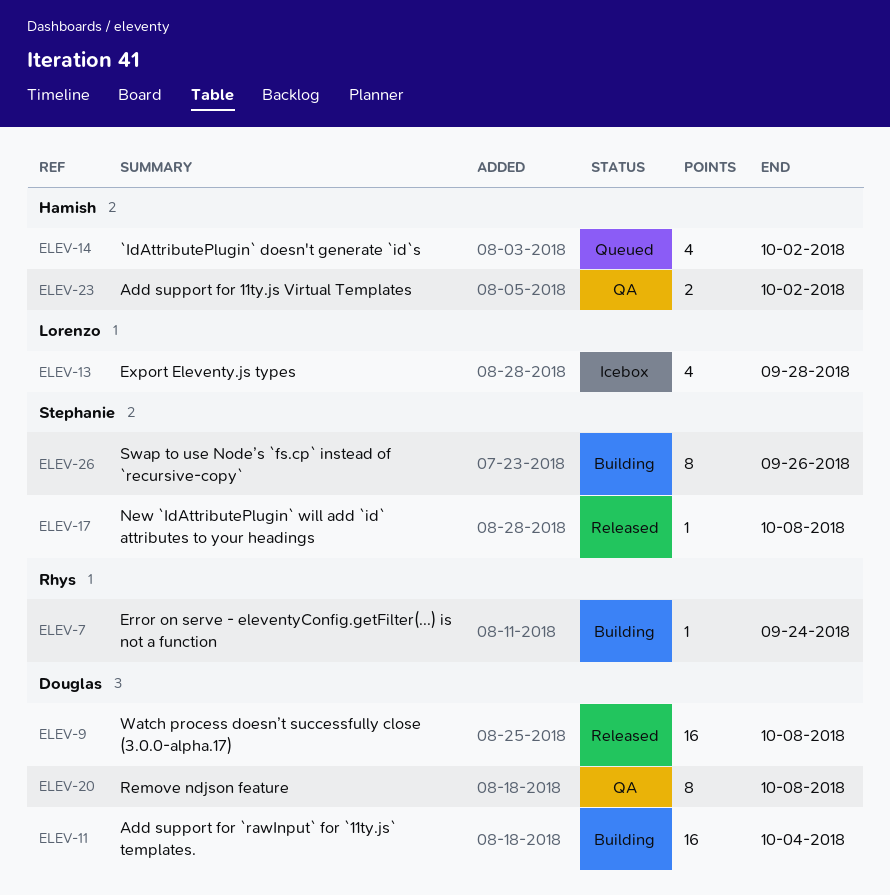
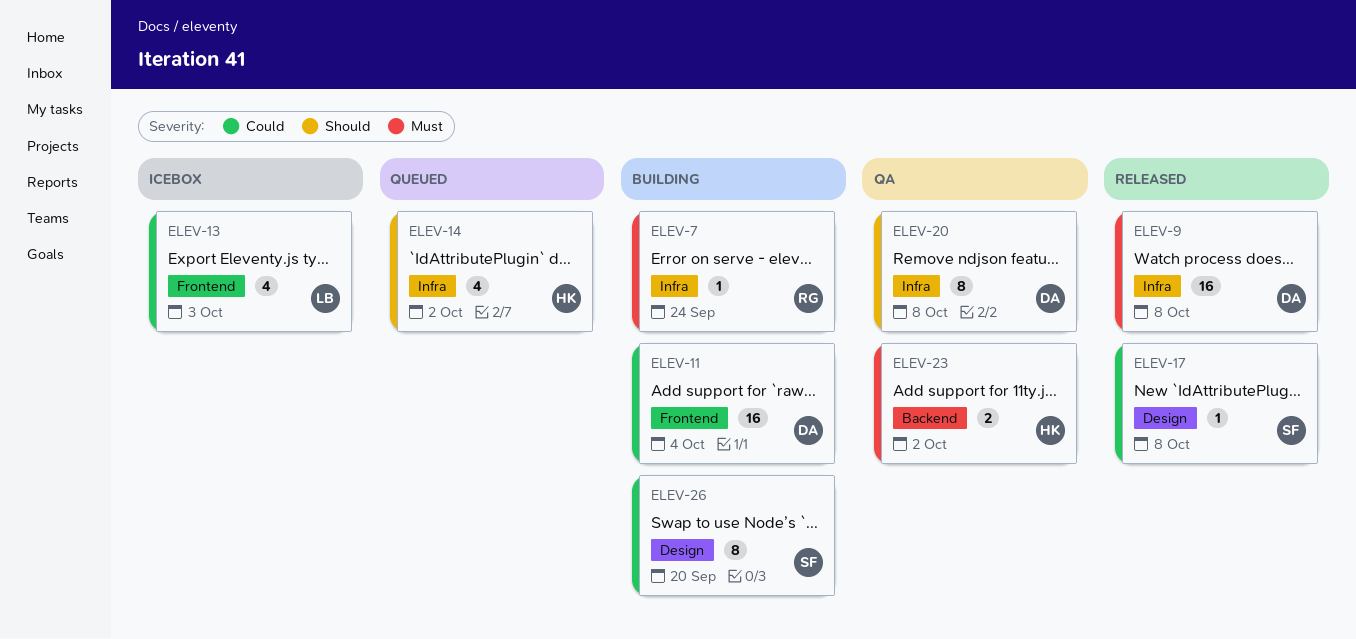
ELEV-13, due: Sep 28 -> Oct 3
ELEV-26, due: Sep 26 -> Sep 20

